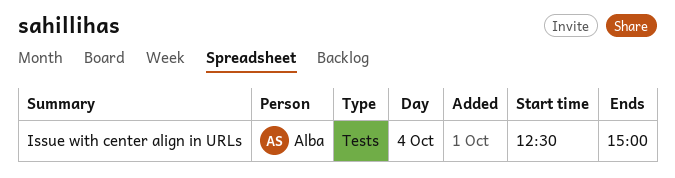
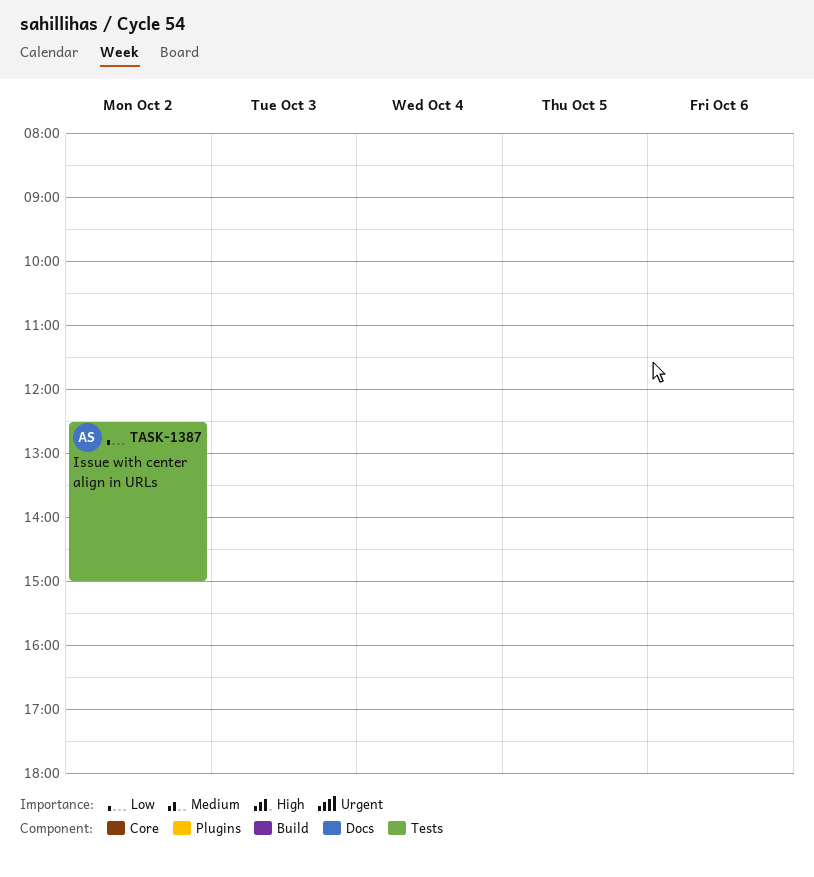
Issue with center align in URLs, day: Oct 4 -> Oct 2

